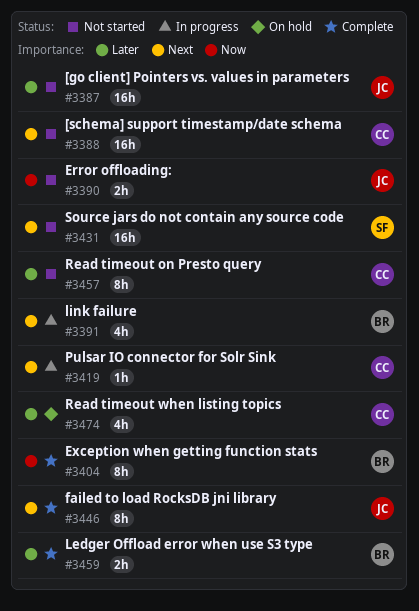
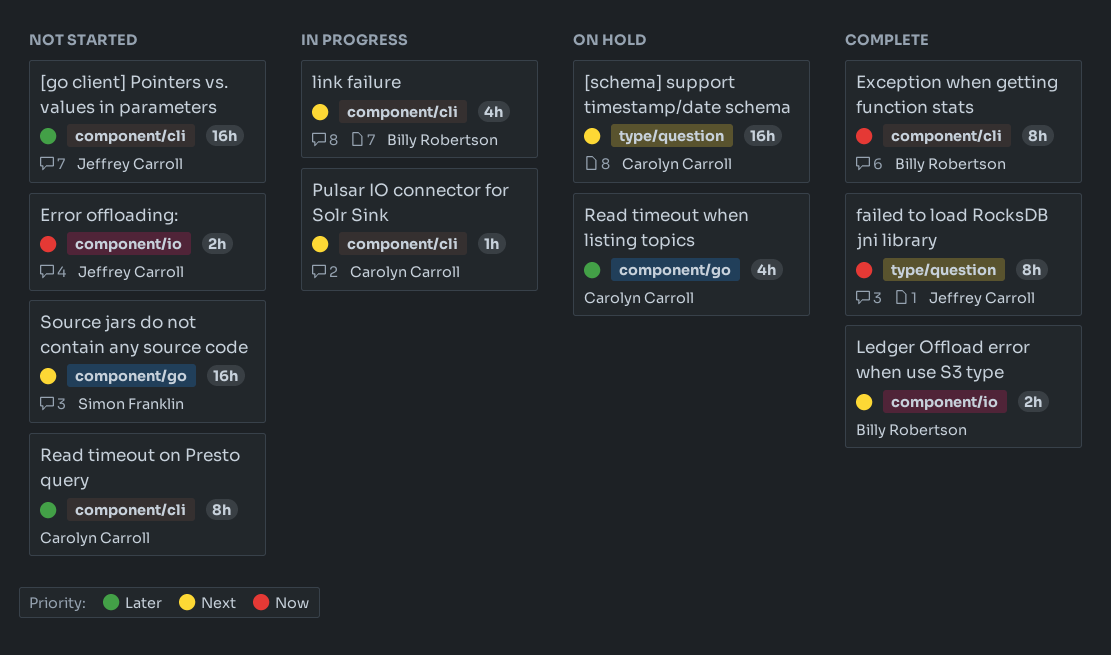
[schema] support timestamp/date schema, status: Not started -> On hold
failed to load RocksDB jni library, priority: Next -> Now
Ledger Offload error when use S3 type, priority: Later -> Next

